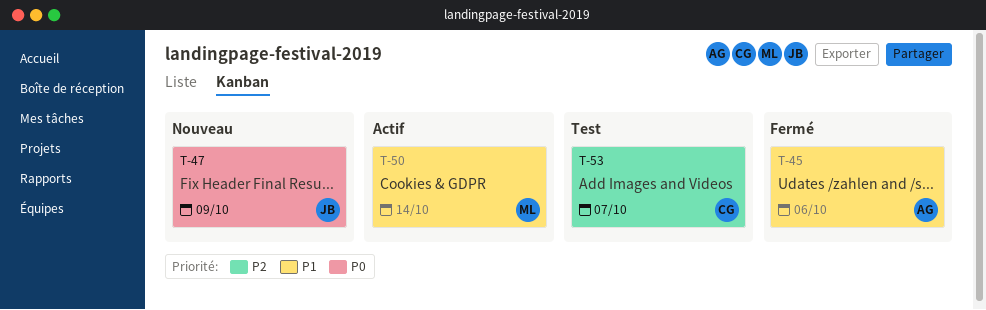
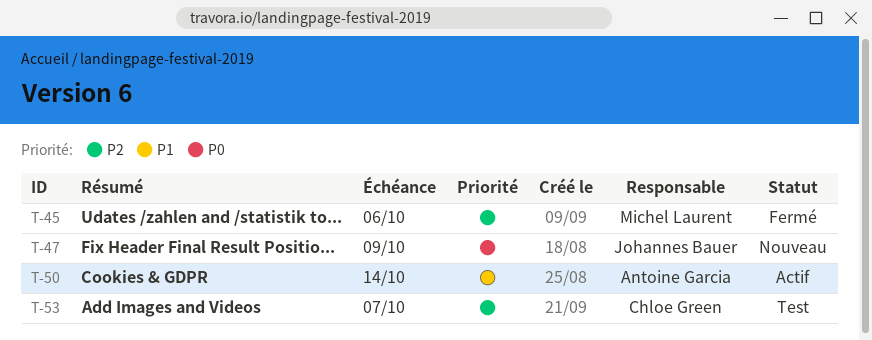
T-45, owner: Antoine Garcia -> Michel Laurent
T-45, priority: P1 -> P2
T-50, owner: Michel Laurent -> Antoine Garcia

